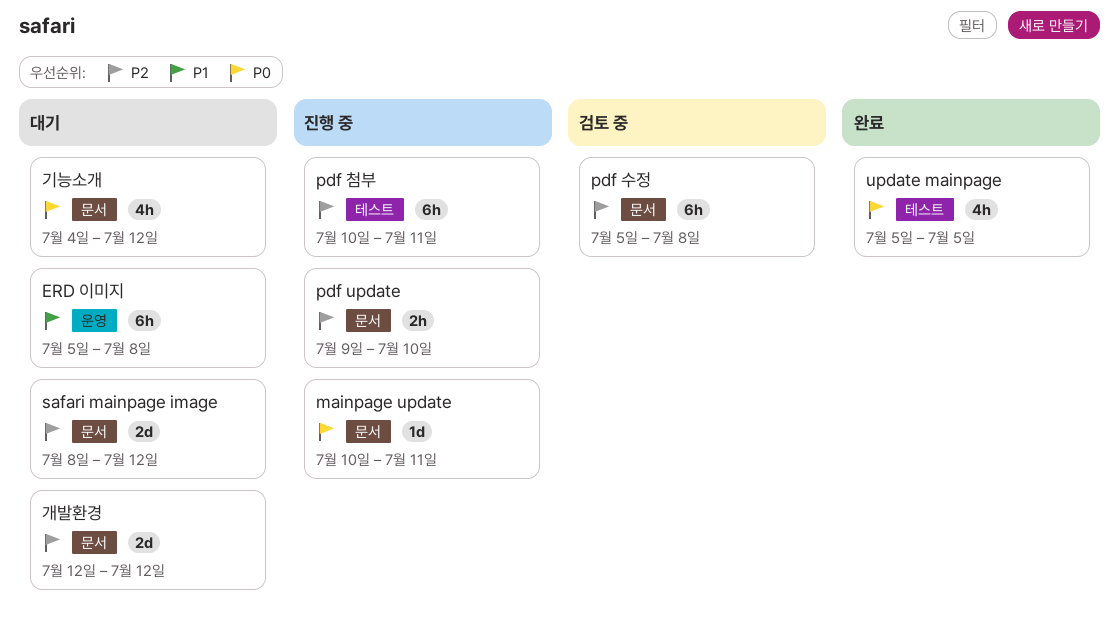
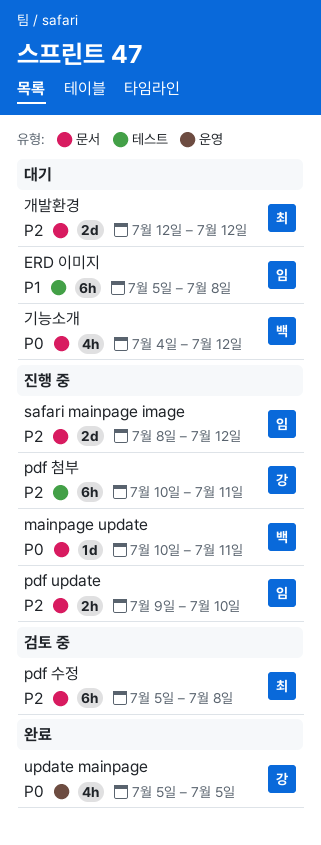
ERD 이미지, label: 운영 -> 테스트
safari mainpage image, status: 대기 -> 진행 중
update mainpage, label: 테스트 -> 운영

